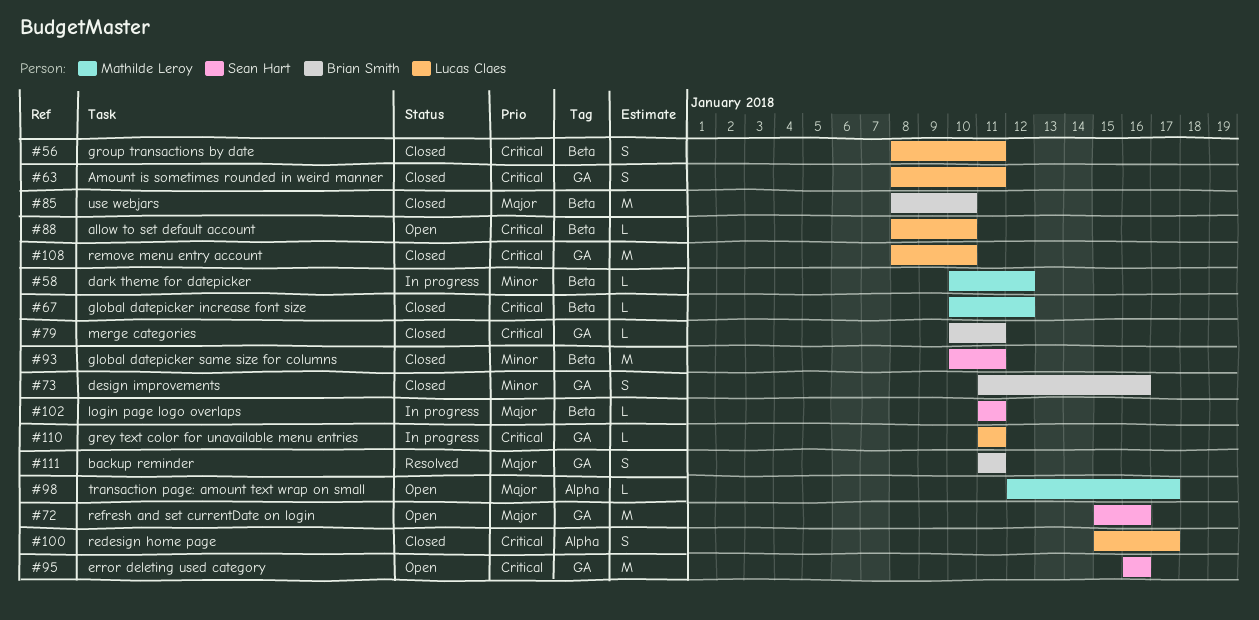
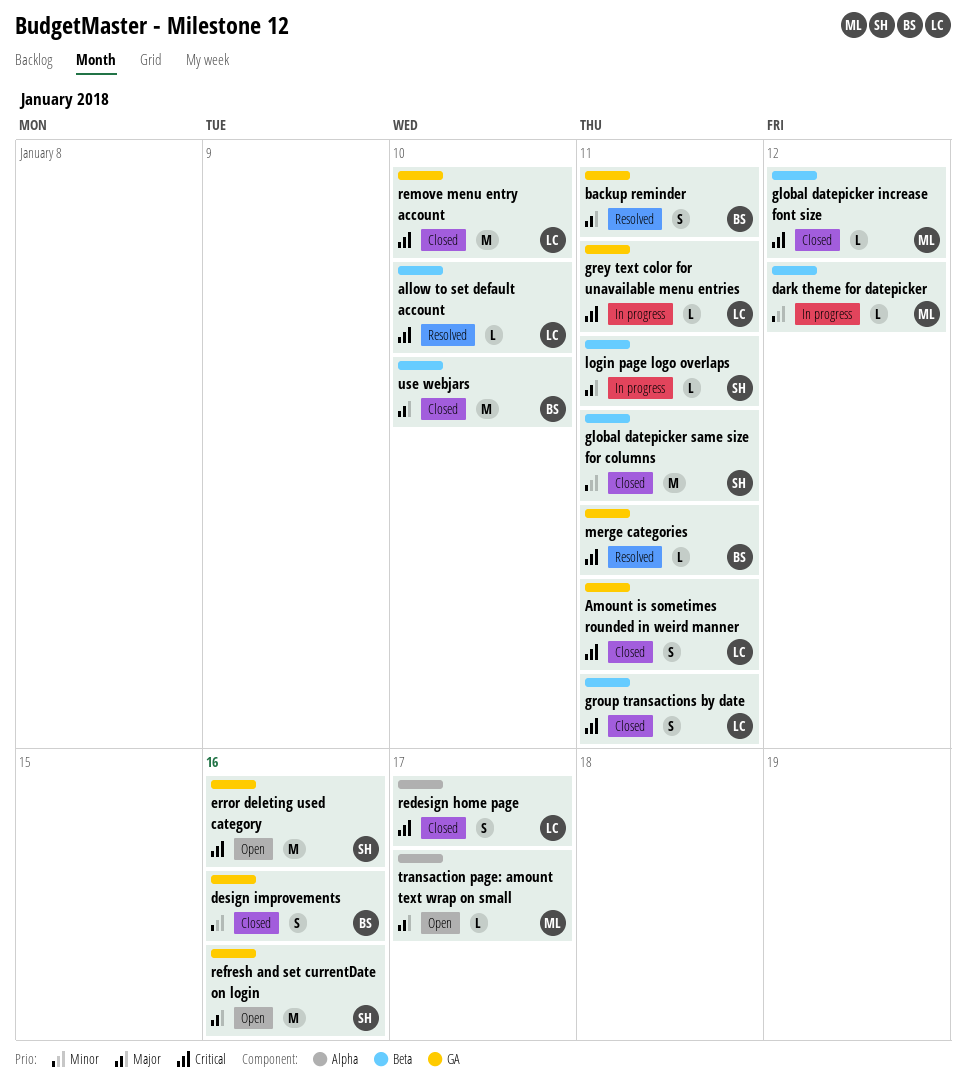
allow to set default account, status: Open -> Resolved
merge categories, status: Closed -> Resolved

